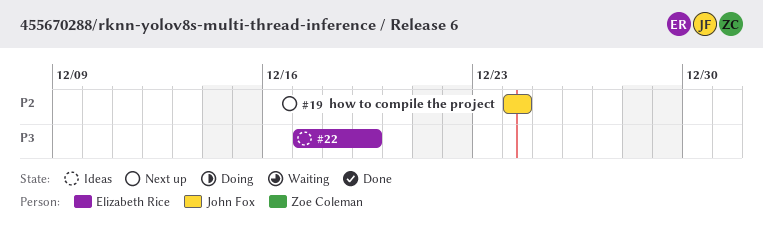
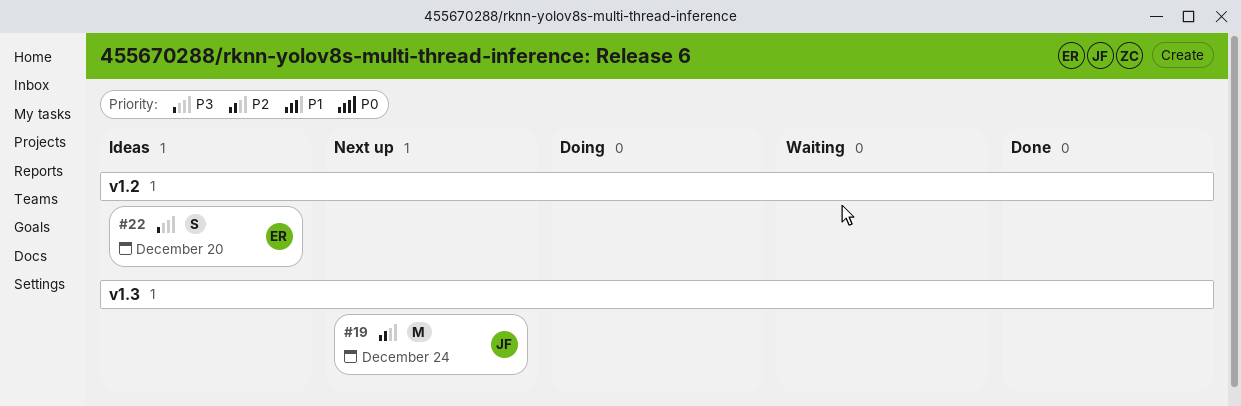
#22, due: Dec 19 -> Dec 20

